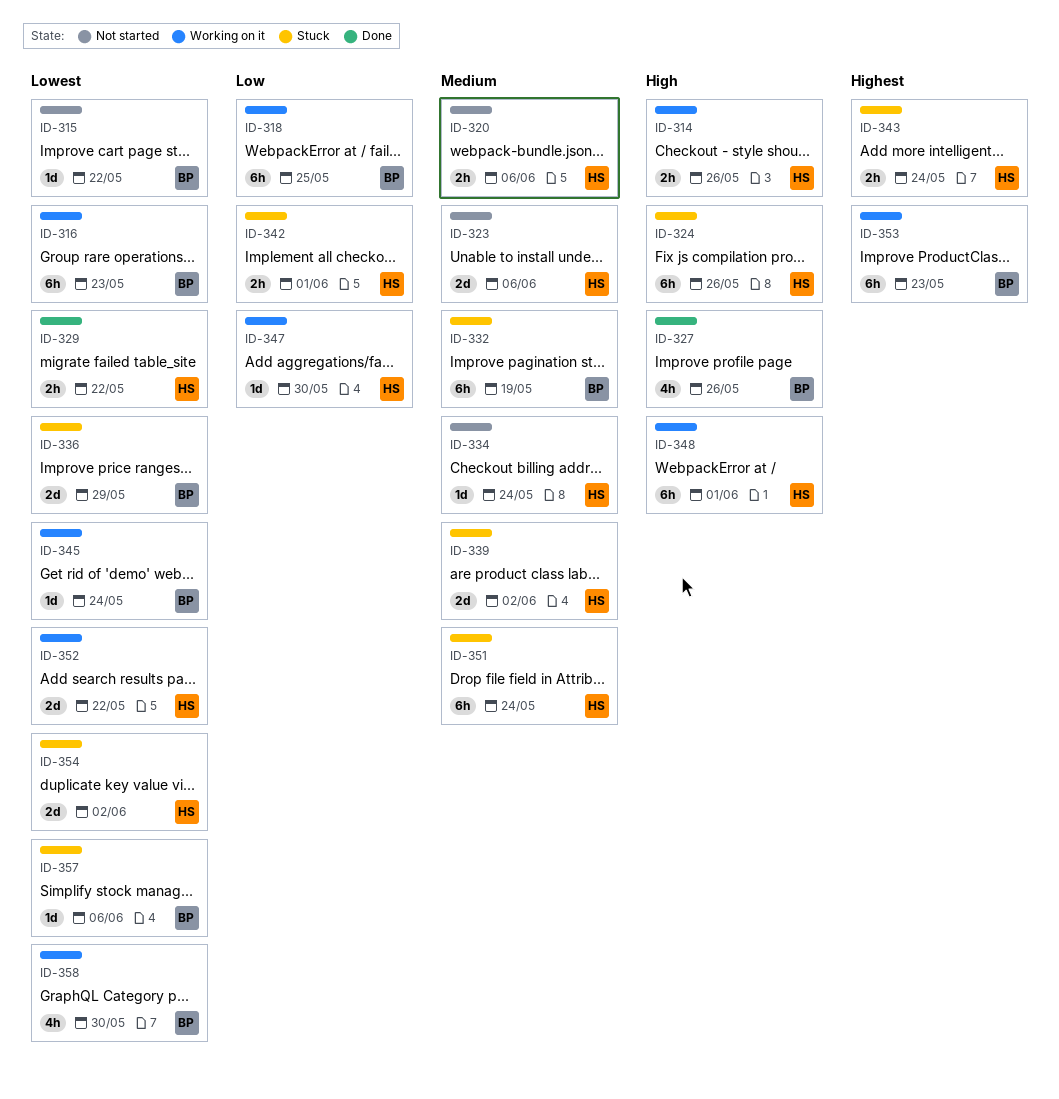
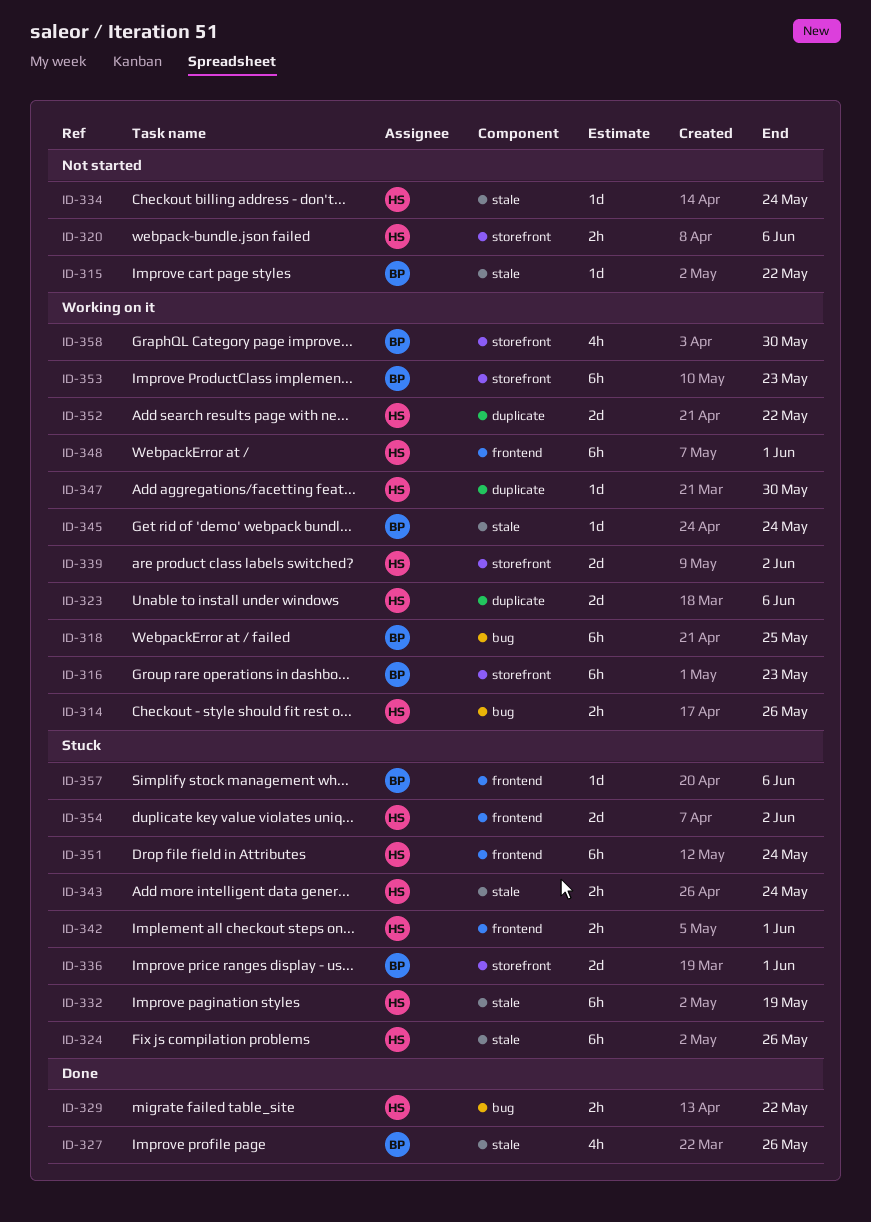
ID-323, status: Not started -> Working on it
ID-332, owner: BP -> HS
ID-336, due: May 29 -> Jun 1
ID-339, status: Stuck -> Working on it

